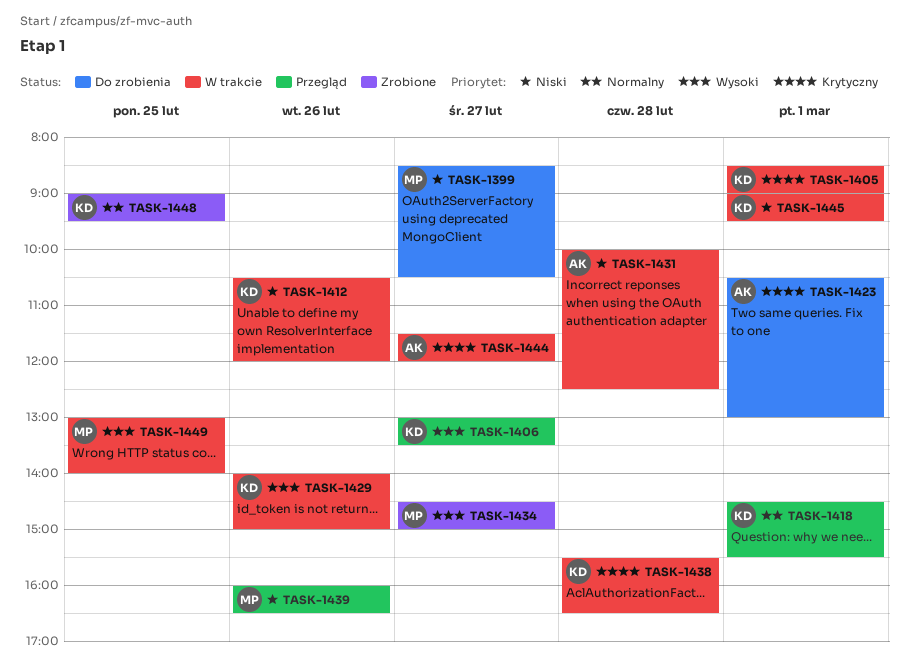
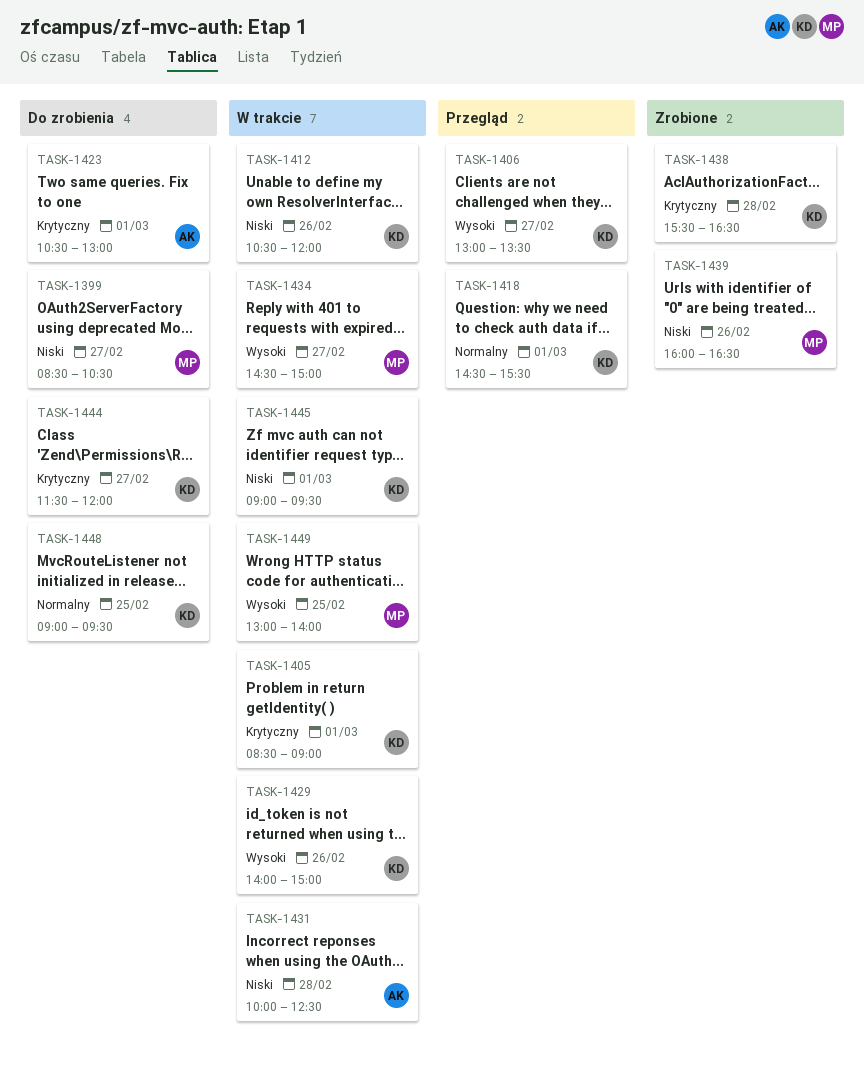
TASK-1434, status: Zrobione -> W trakcie
TASK-1438, status: W trakcie -> Zrobione
TASK-1439, status: Przegląd -> Zrobione
TASK-1444, status: W trakcie -> Do zrobienia
TASK-1444, owner: AK -> KD
TASK-1448, status: Zrobione -> Do zrobienia

